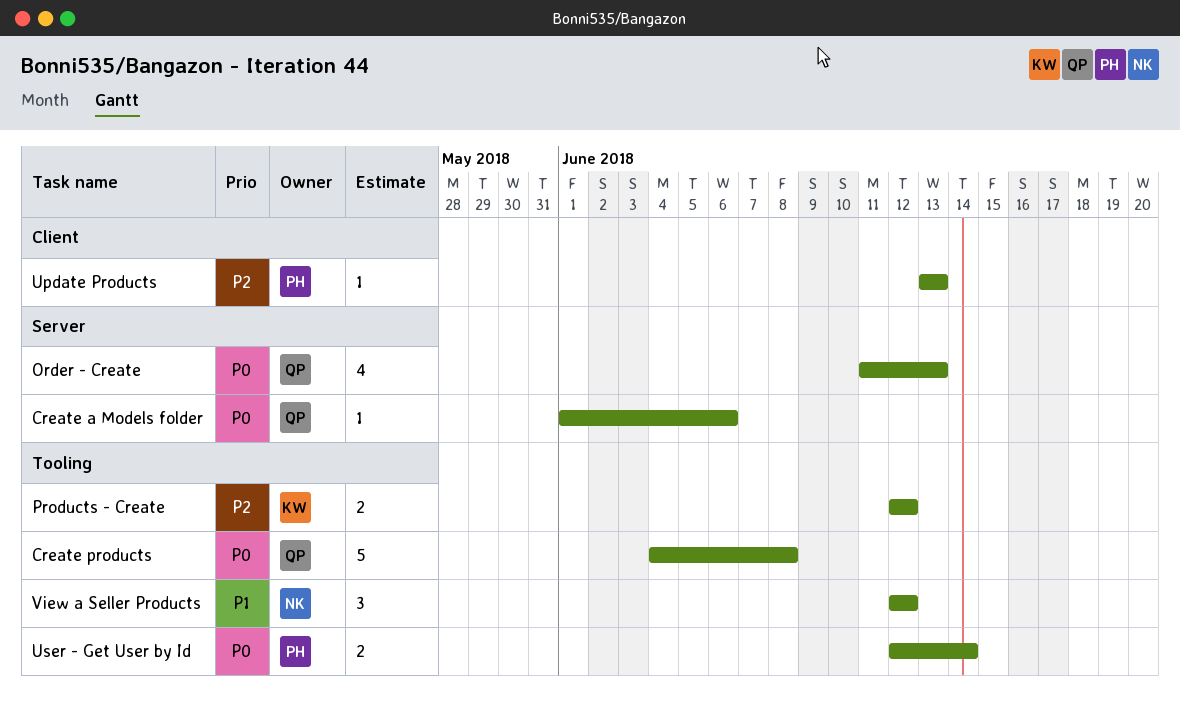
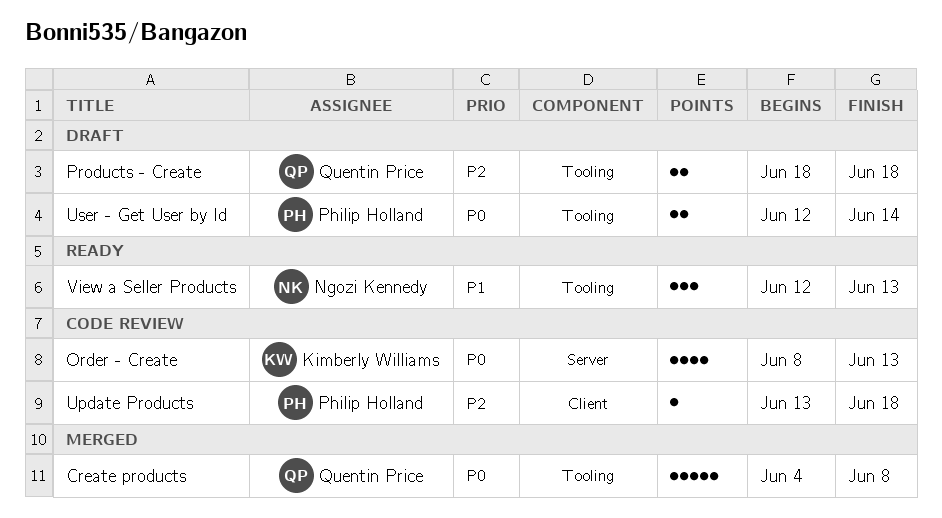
Create a Models folder: present -> none
Order - Create, owner: Quentin Price -> Kimberly Williams
Order - Create, start: Jun 11 -> Jun 8
Products - Create, owner: Kimberly Williams -> Quentin Price
Products - Create, start: Jun 12 -> Jun 18
Products - Create, due: Jun 12 -> Jun 18
Update Products, due: Jun 13 -> Jun 18
View a Seller Products, due: Jun 12 -> Jun 13

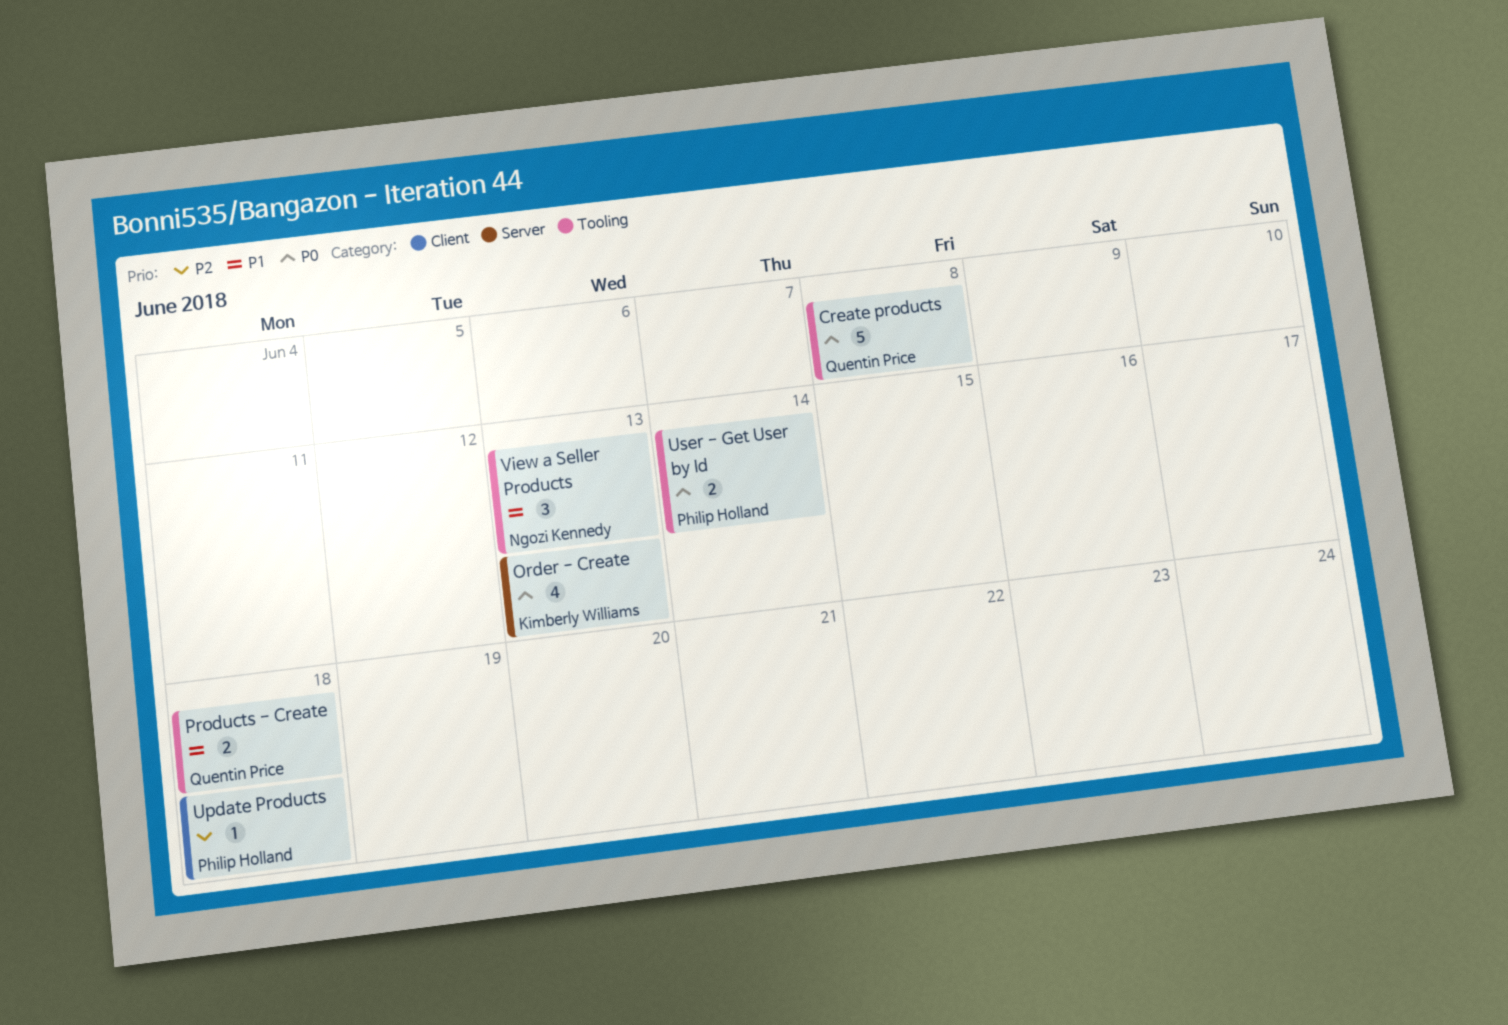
Products - Create, priority: P2 -> P1

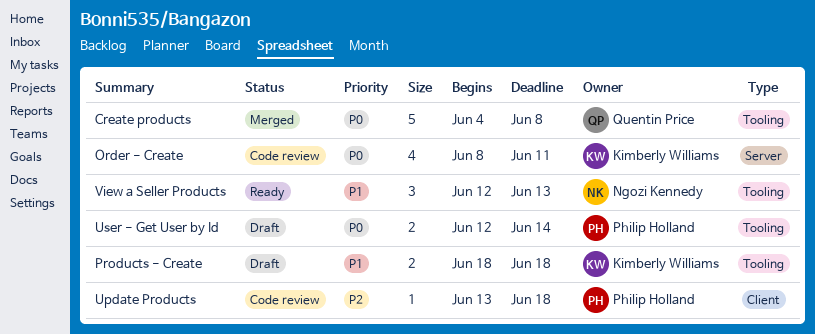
Order - Create, due: Jun 13 -> Jun 11
Products - Create, owner: Quentin Price -> Kimberly Williams

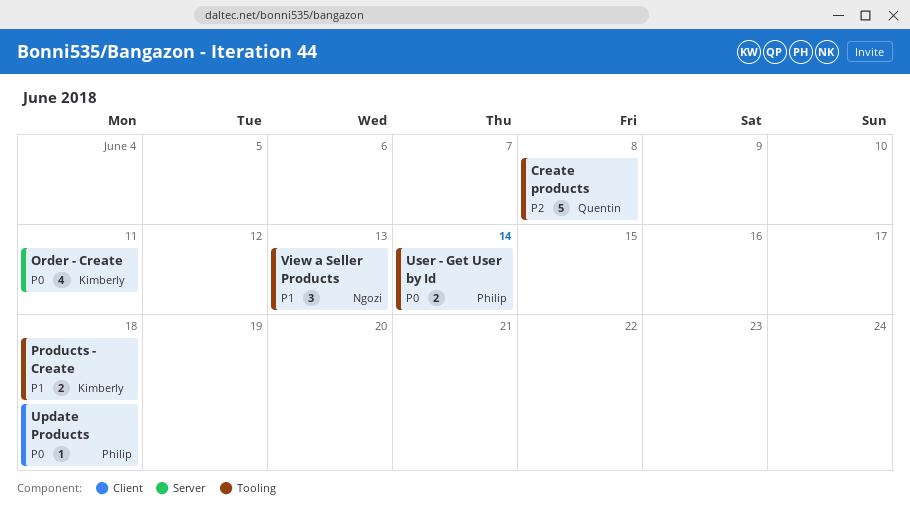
Create products, priority: P0 -> P2
Update Products, priority: P2 -> P0

